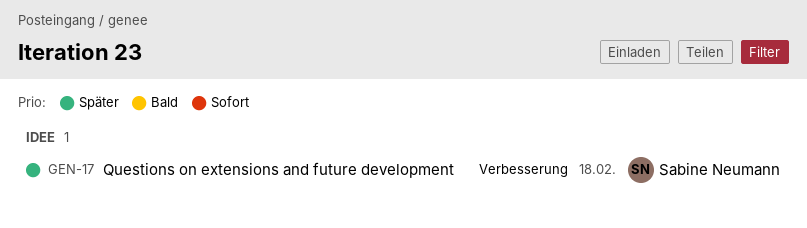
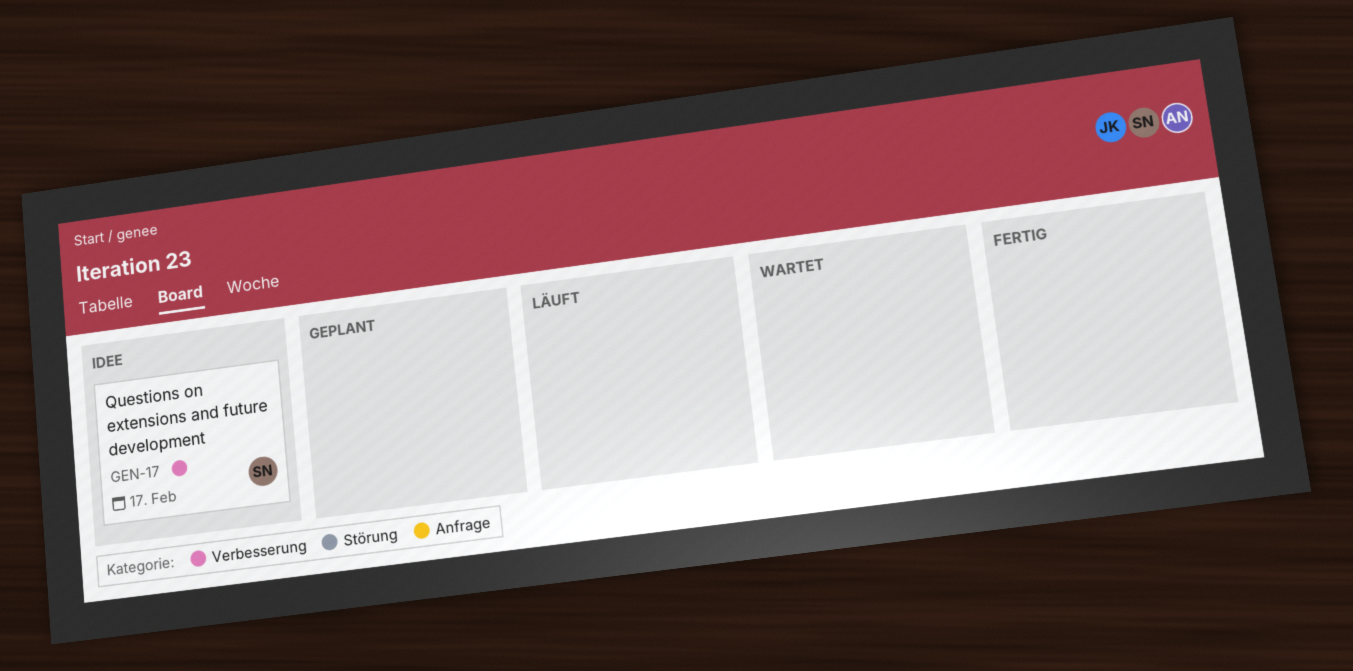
GEN-17, due: Feb 18 -> Feb 17

